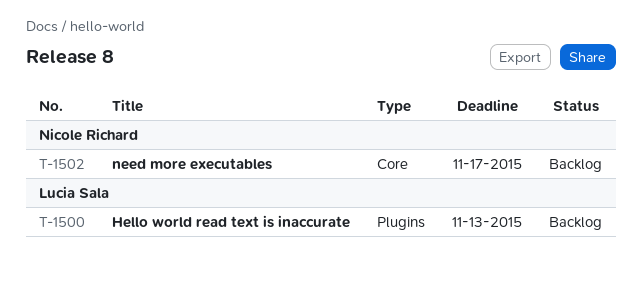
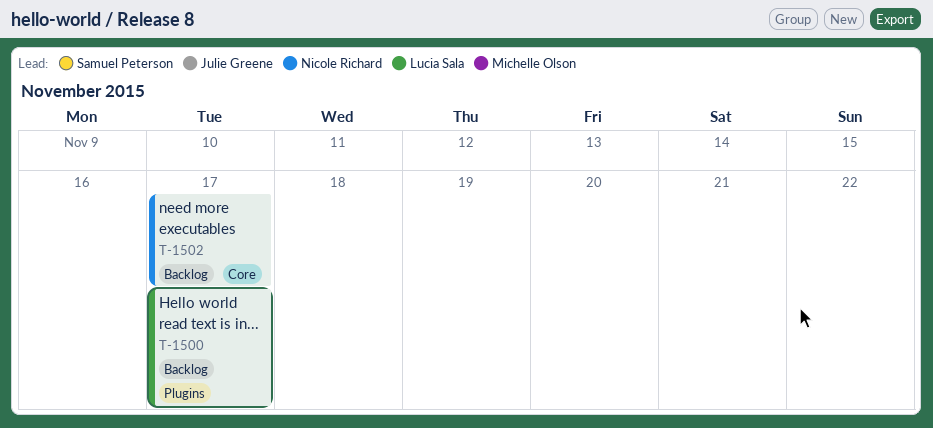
T-1500, due: Nov 13 -> Nov 17

